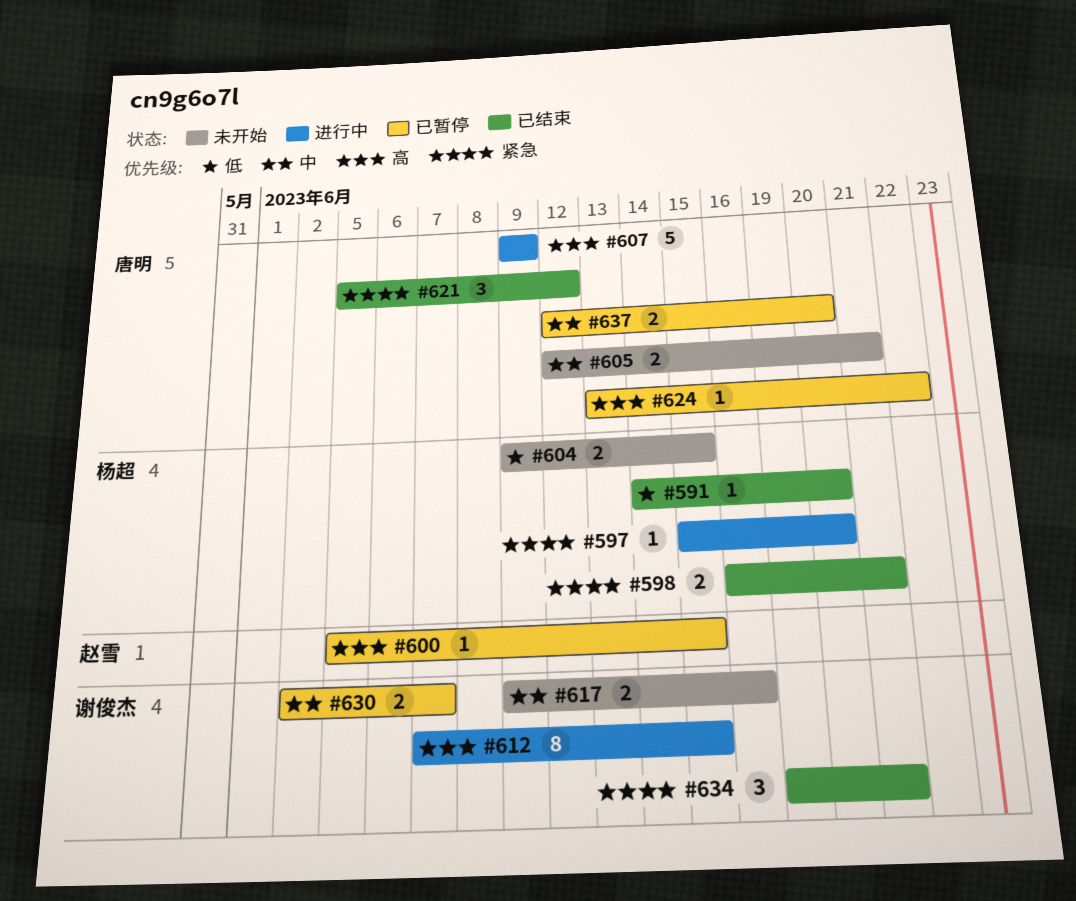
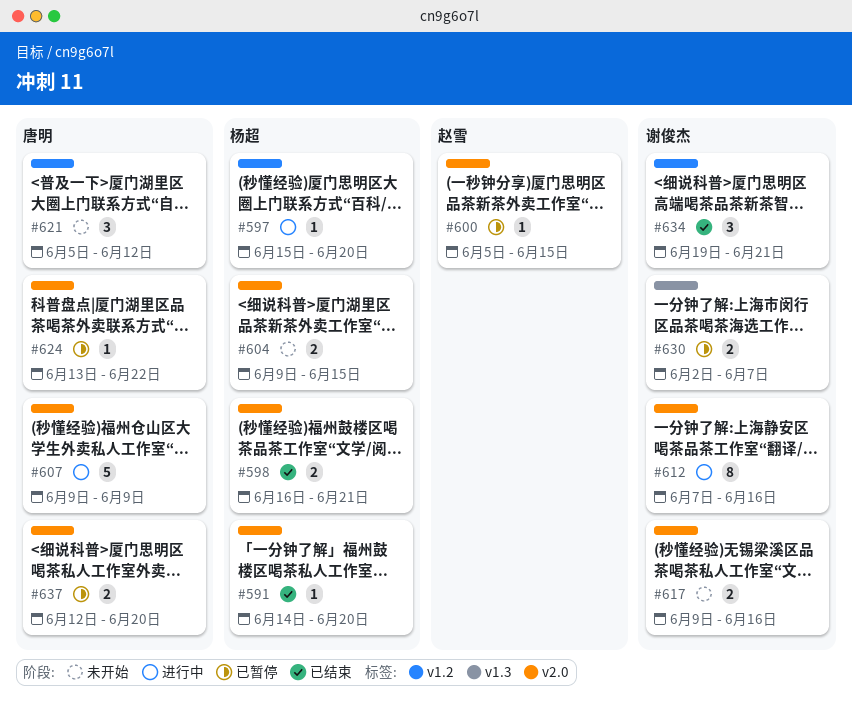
#605: present -> none
#612, due: Jun 15 -> Jun 16
#621, status: 已结束 -> 未开始

